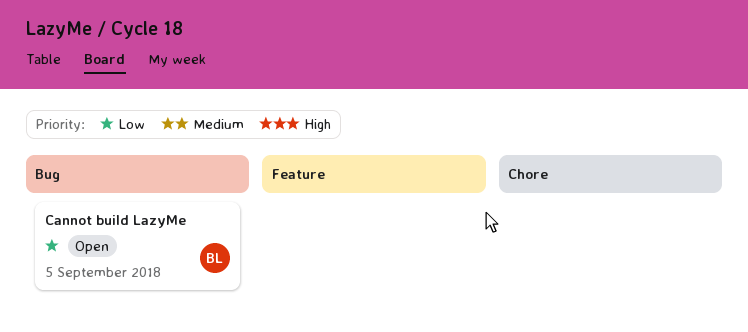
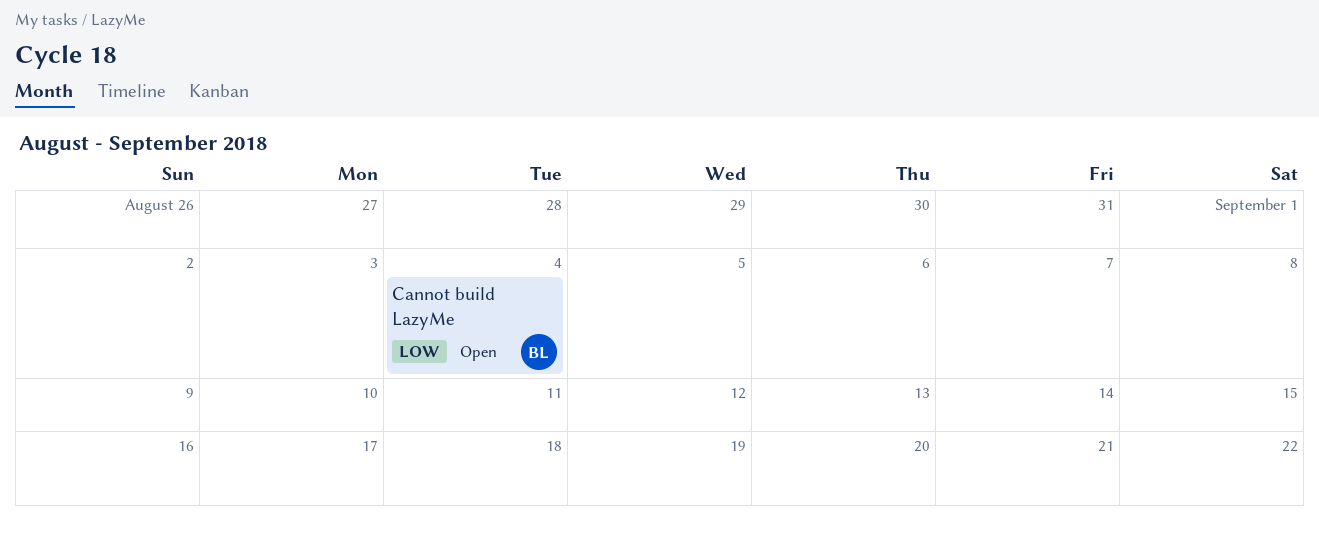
Cannot build LazyMe, due: Sep 5 -> Sep 4

